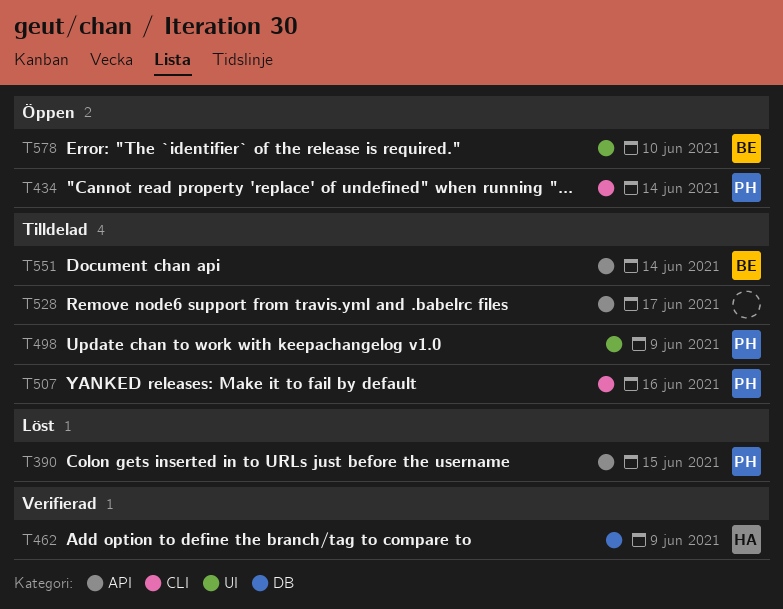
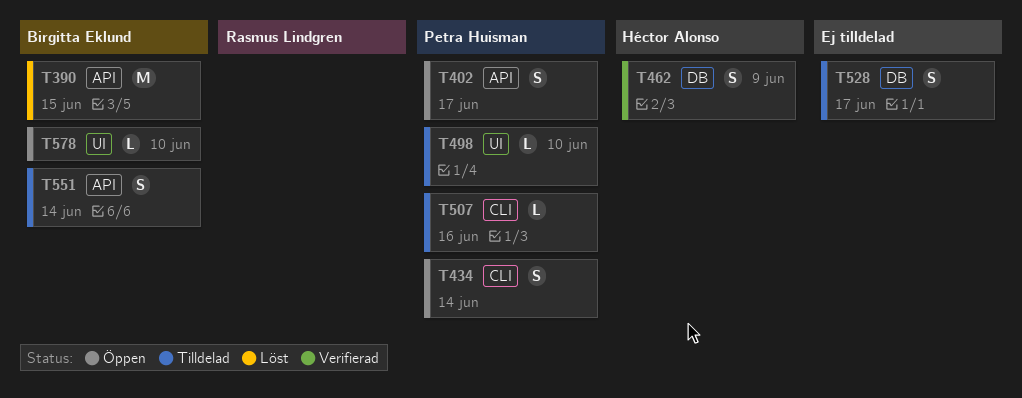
T390, owner: Petra Huisman -> Birgitta Eklund
T402: none -> present
T498, due: Jun 9 -> Jun 10
T528, label: API -> DB

